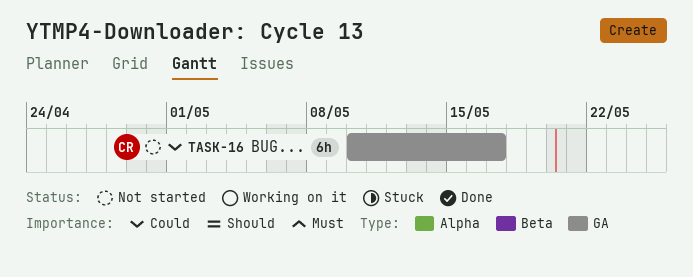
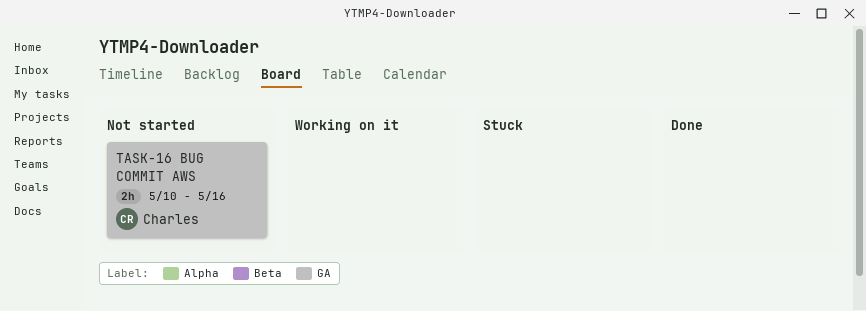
TASK-16, estimate: 6h -> 2h
TASK-16, due: May 17 -> May 16

